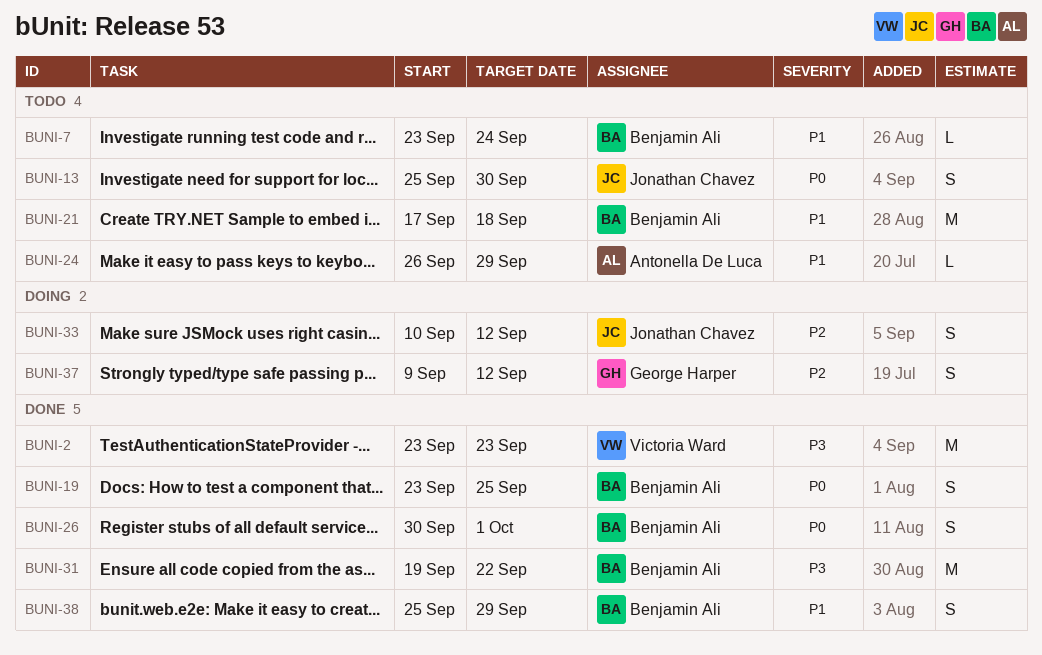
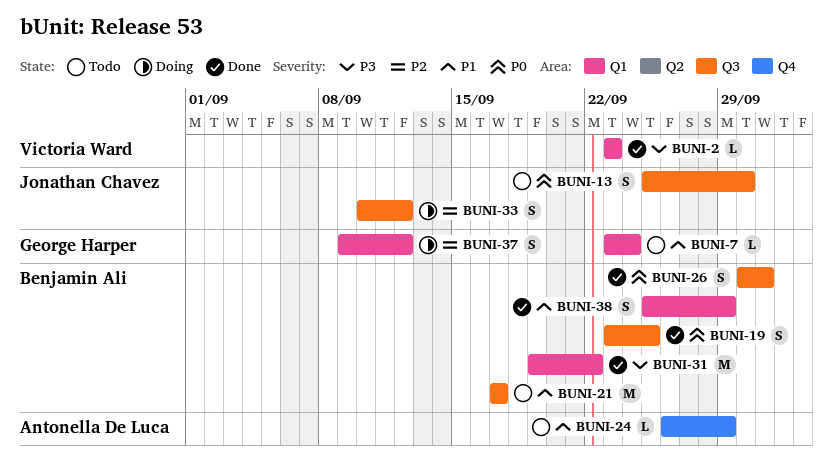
BUNI-2, estimate: M -> L
BUNI-7, owner: Benjamin Ali -> George Harper
BUNI-21, due: Sep 18 -> Sep 17

